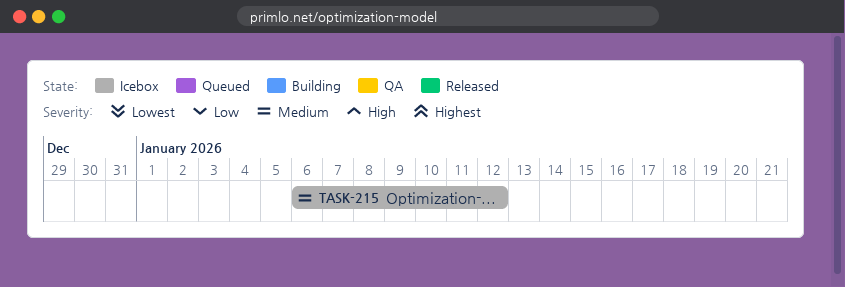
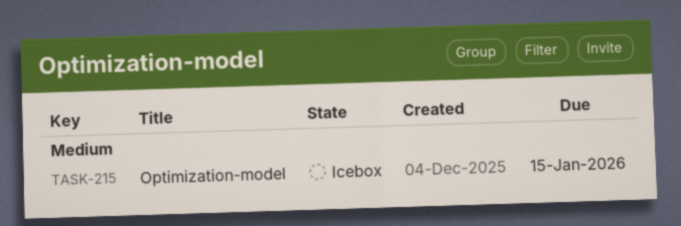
TASK-215, due: Jan 12 -> Jan 15

